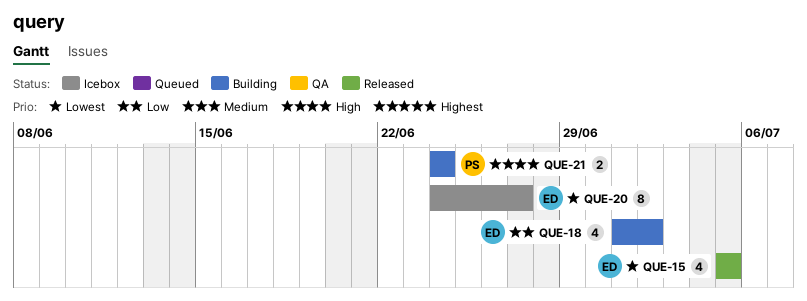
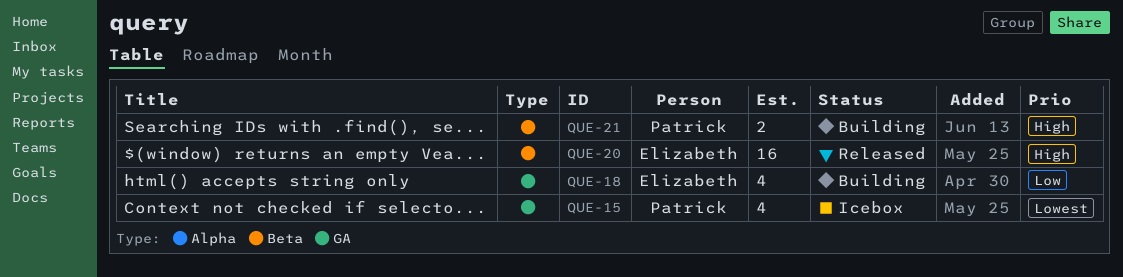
QUE-15, status: Released -> Icebox
QUE-15, owner: Elizabeth -> Patrick
QUE-20, status: Icebox -> Released
QUE-20, priority: Lowest -> High
QUE-20, estimate: 8 -> 16

